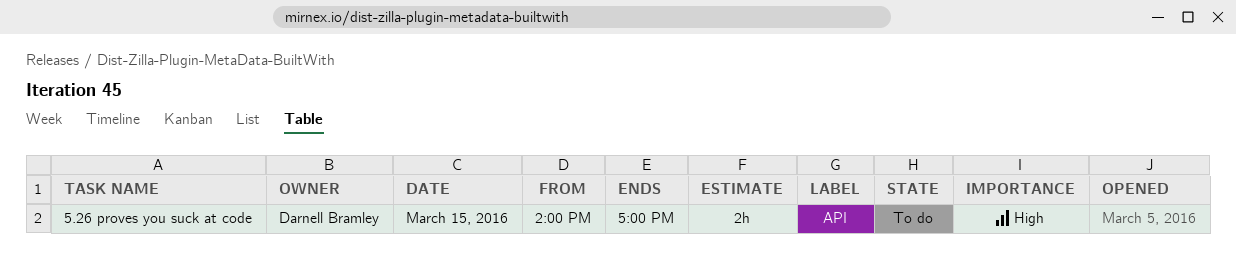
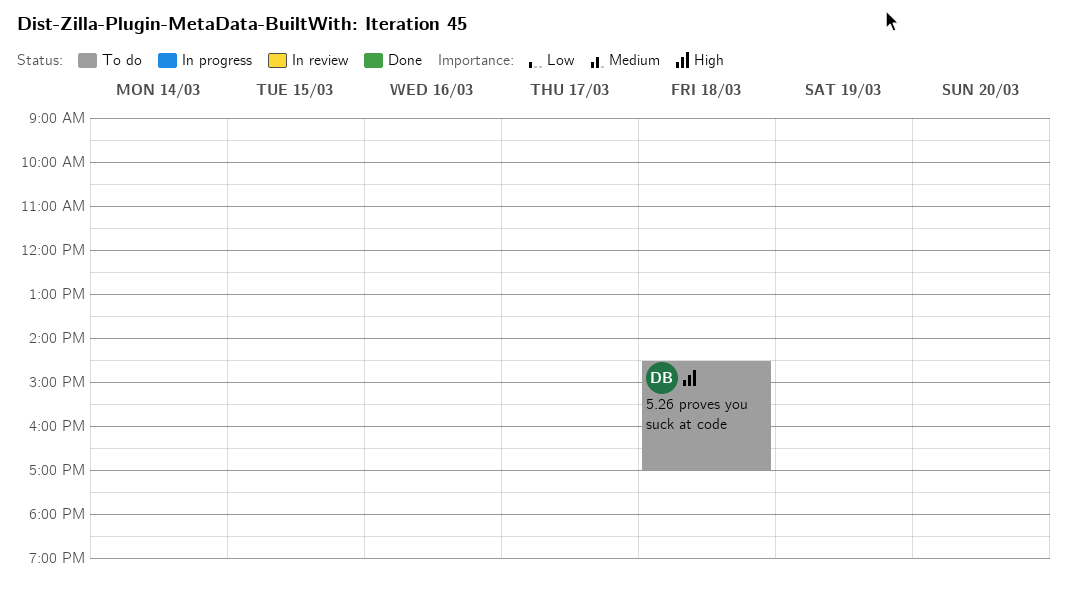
5.26 proves you suck at code, day: Mar 15 -> Mar 18
5.26 proves you suck at code, begins: 14:00 -> 14:30

